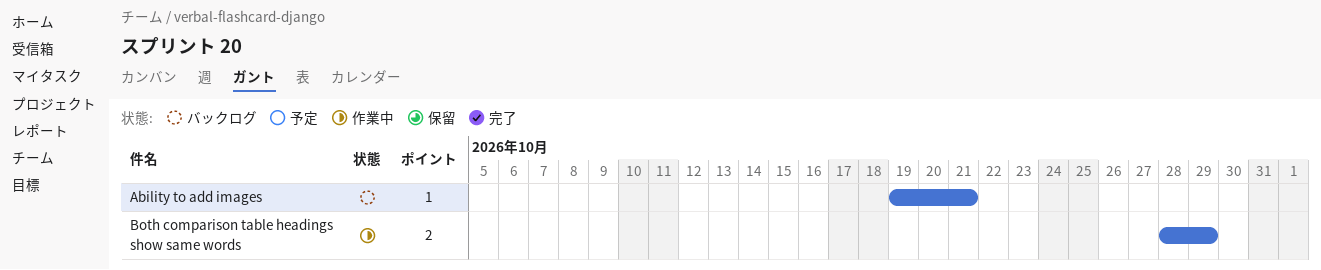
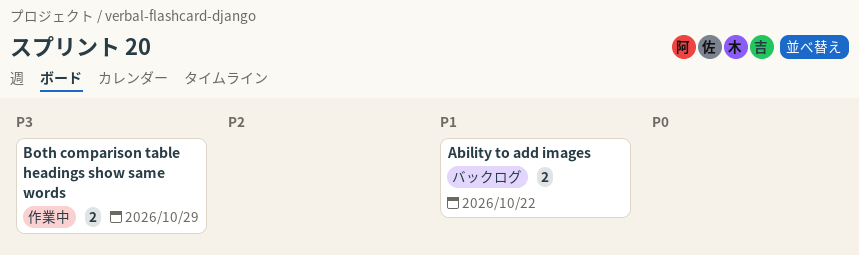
Ability to add images, estimate: 1 -> 2
Ability to add images, due: Oct 21 -> Oct 22

